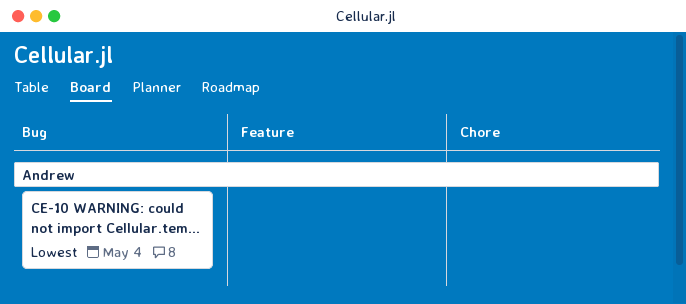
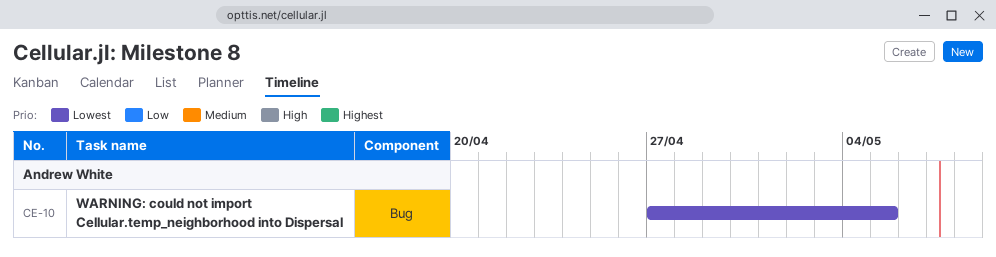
CE-10, due: May 4 -> May 5

